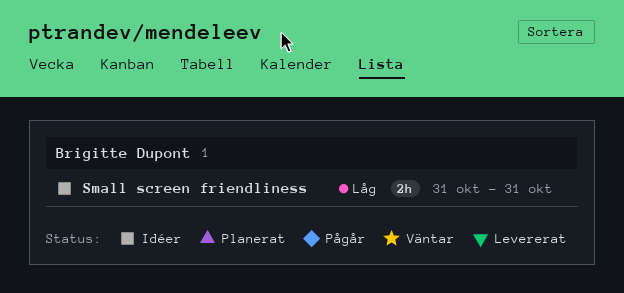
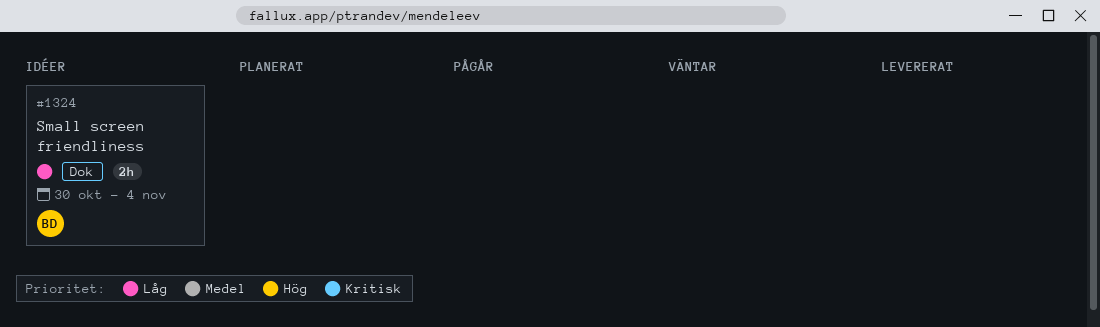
Small screen friendliness, start: Oct 31 -> Oct 30
Small screen friendliness, due: Oct 31 -> Nov 4

